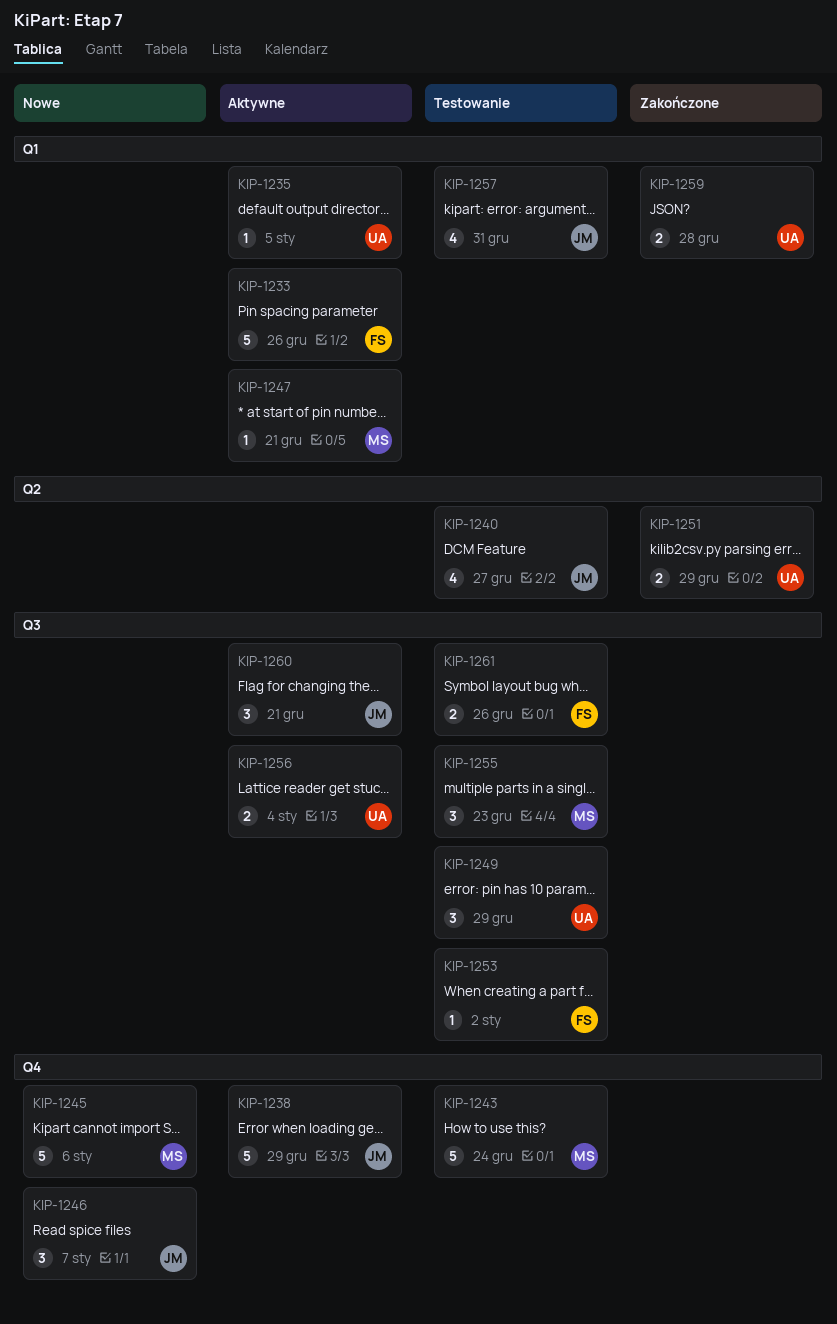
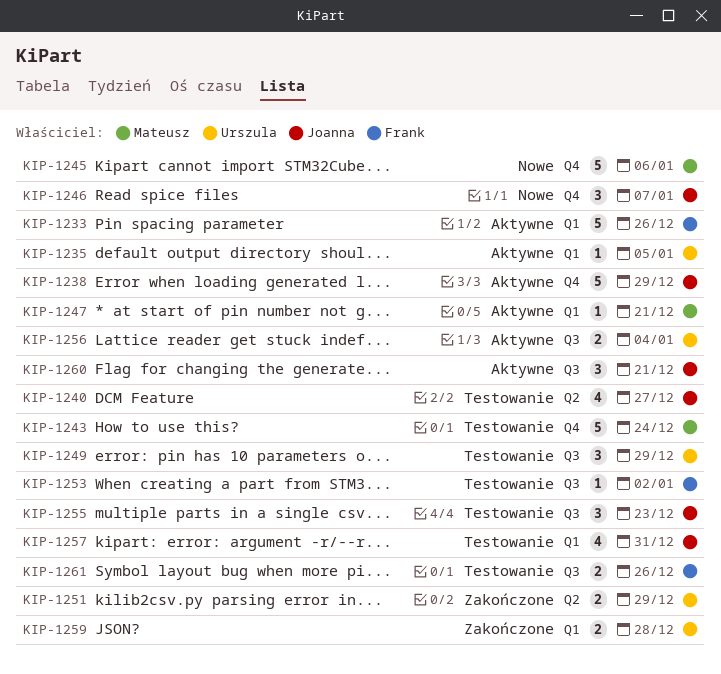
KIP-1255, owner: Mateusz -> Joanna

